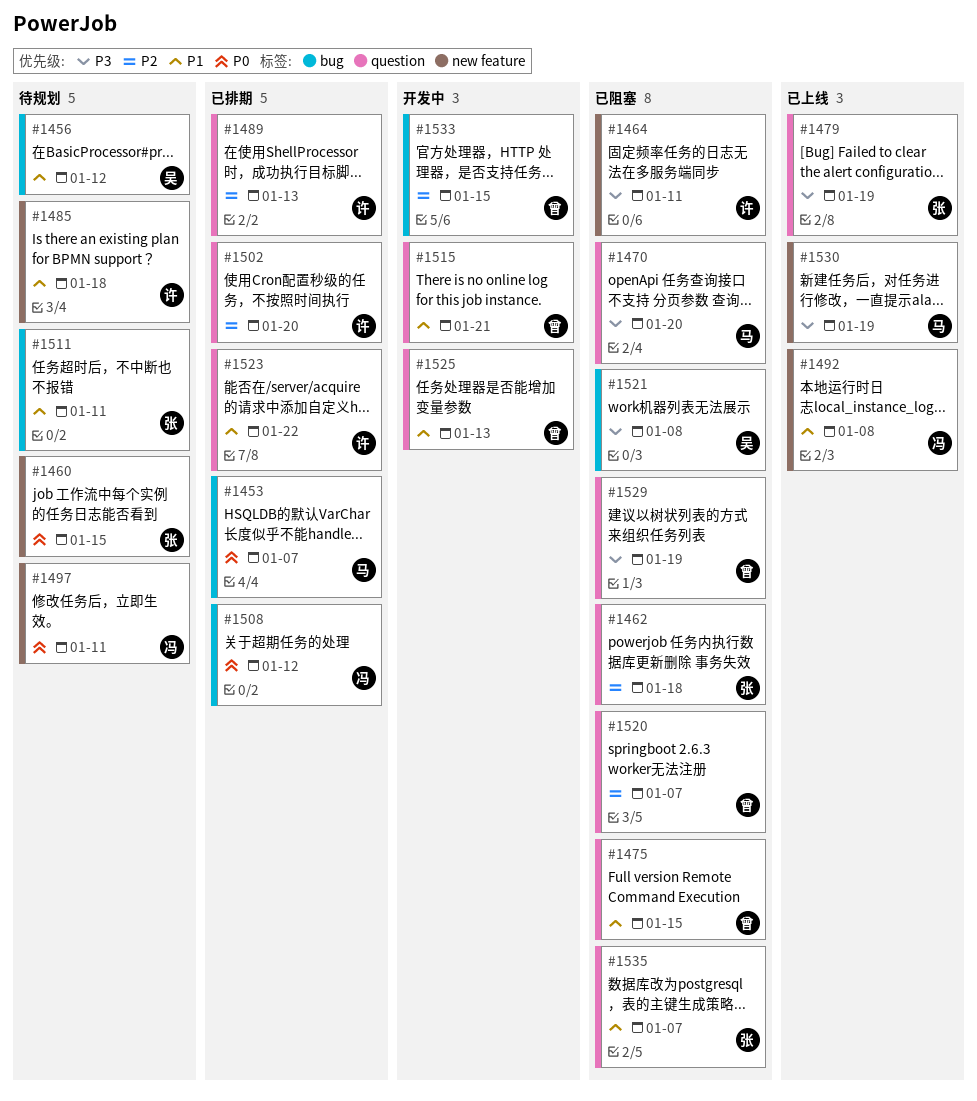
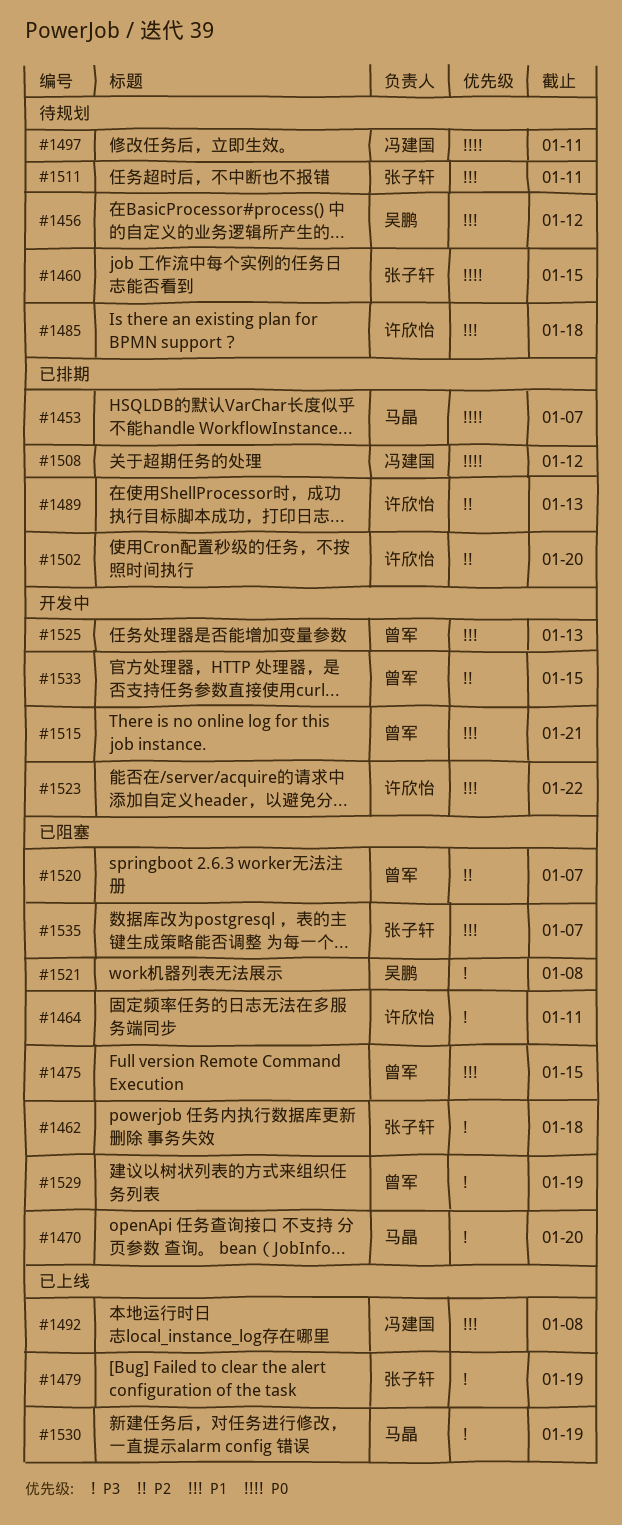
#1462, priority: P2 -> P3
#1523, status: 已排期 -> 开发中

